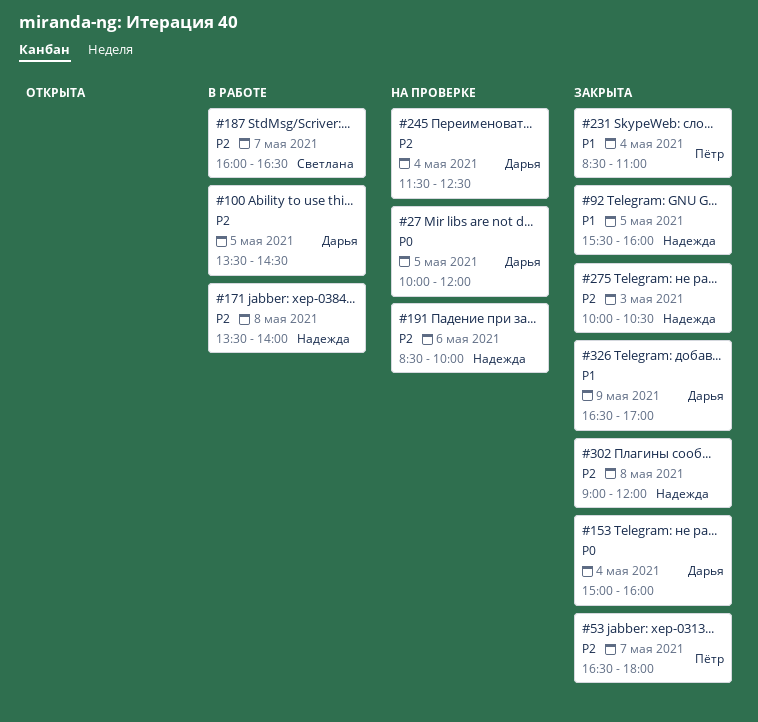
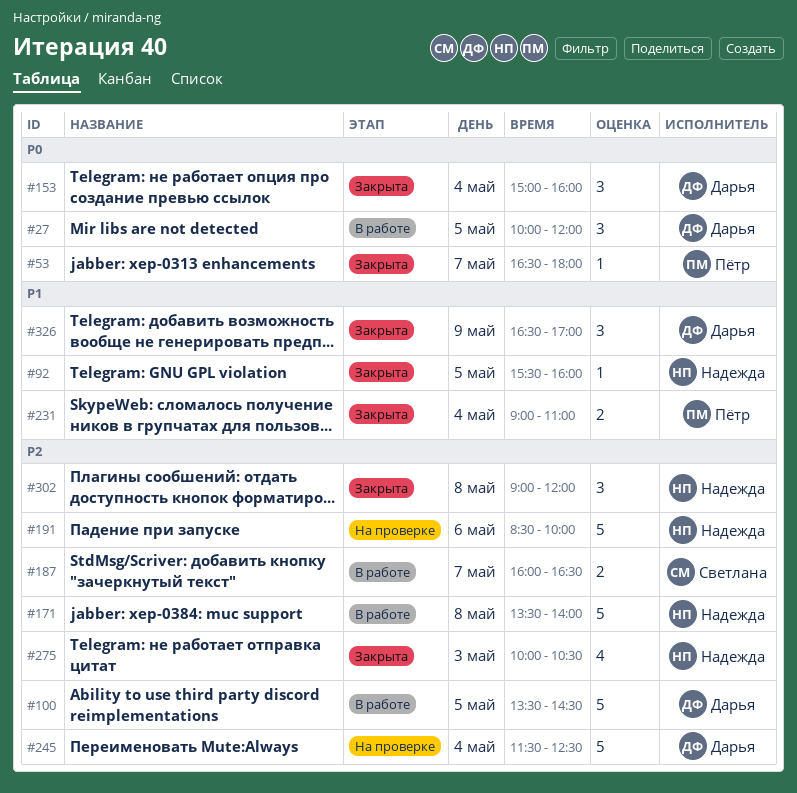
#27, status: На проверке -> В работе
#53, priority: P2 -> P0
#231, begins: 08:30 -> 09:00

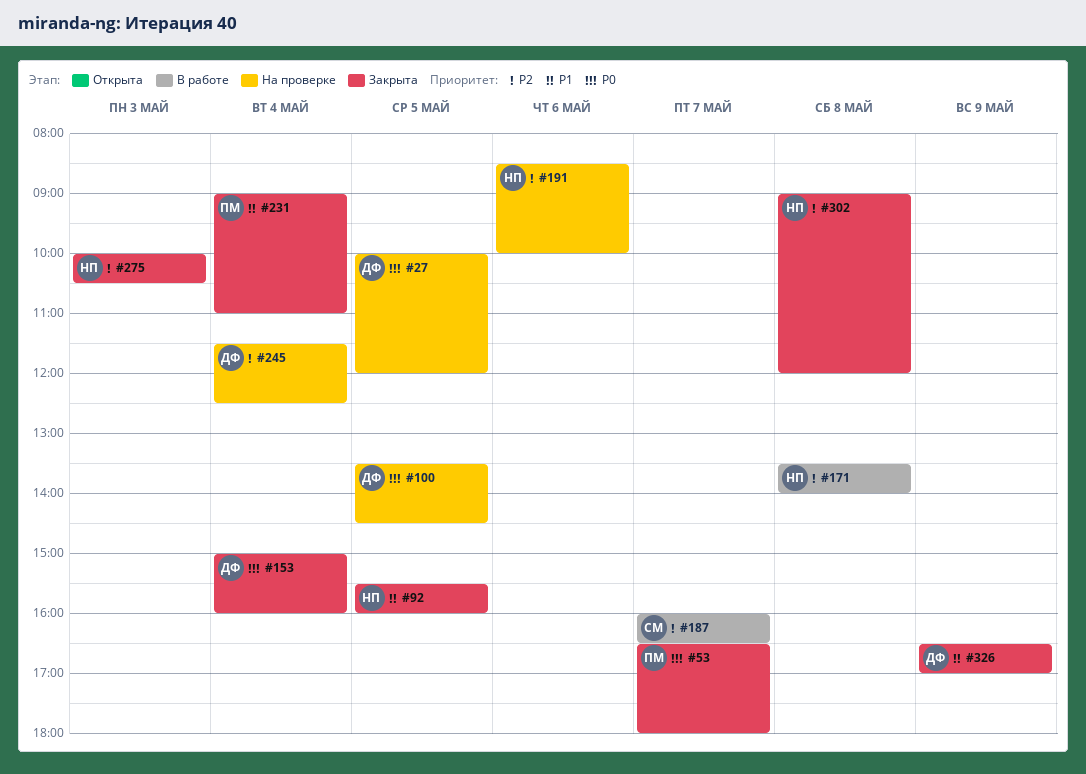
#27, status: В работе -> На проверке
#100, status: В работе -> На проверке
#100, priority: P2 -> P0

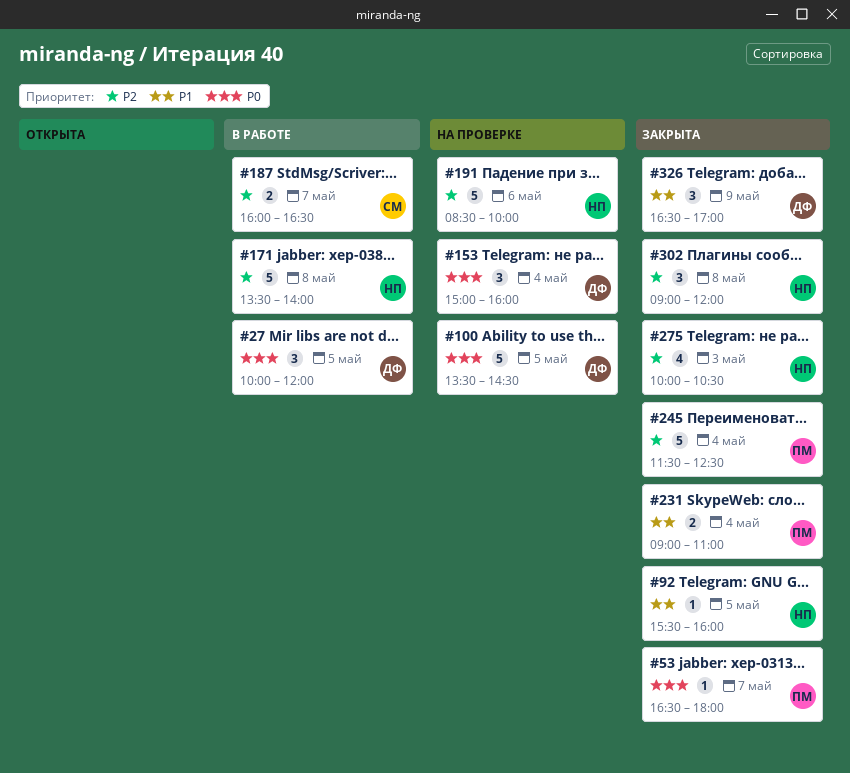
#27, status: На проверке -> В работе
#153, status: Закрыта -> На проверке
#245, status: На проверке -> Закрыта
#245, owner: ДФ -> ПМ

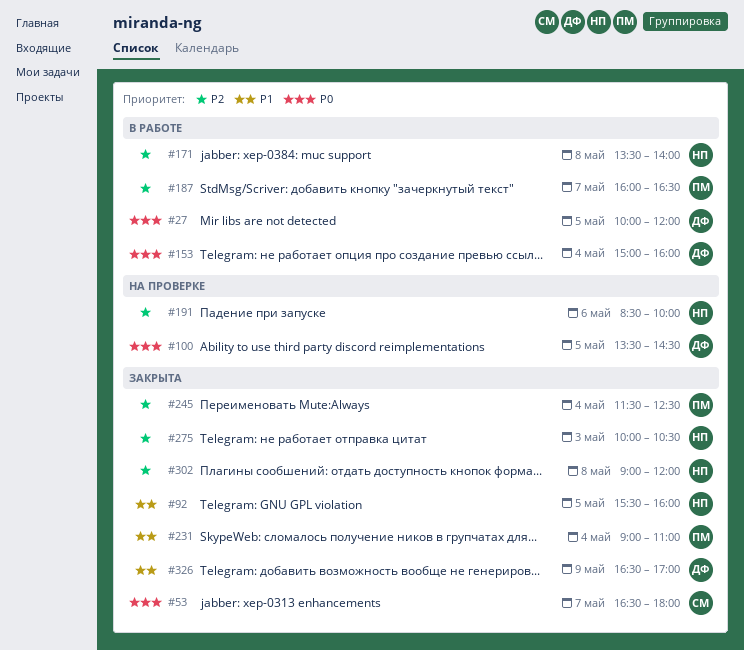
#53, owner: ПМ -> СМ
#153, status: На проверке -> В работе
#187, owner: СМ -> ПМ

